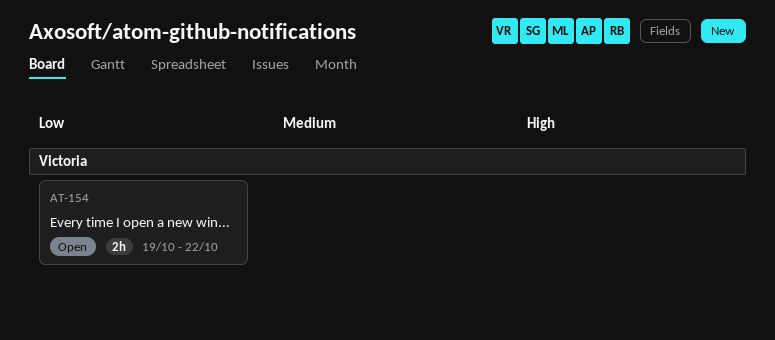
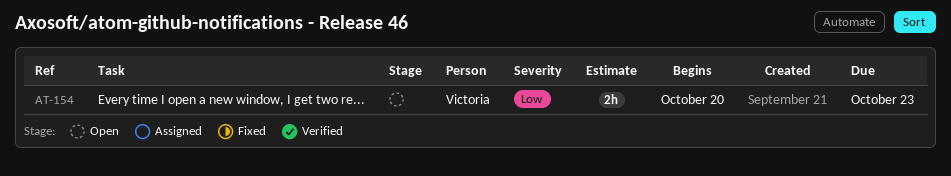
AT-154, start: Oct 19 -> Oct 20
AT-154, due: Oct 22 -> Oct 23

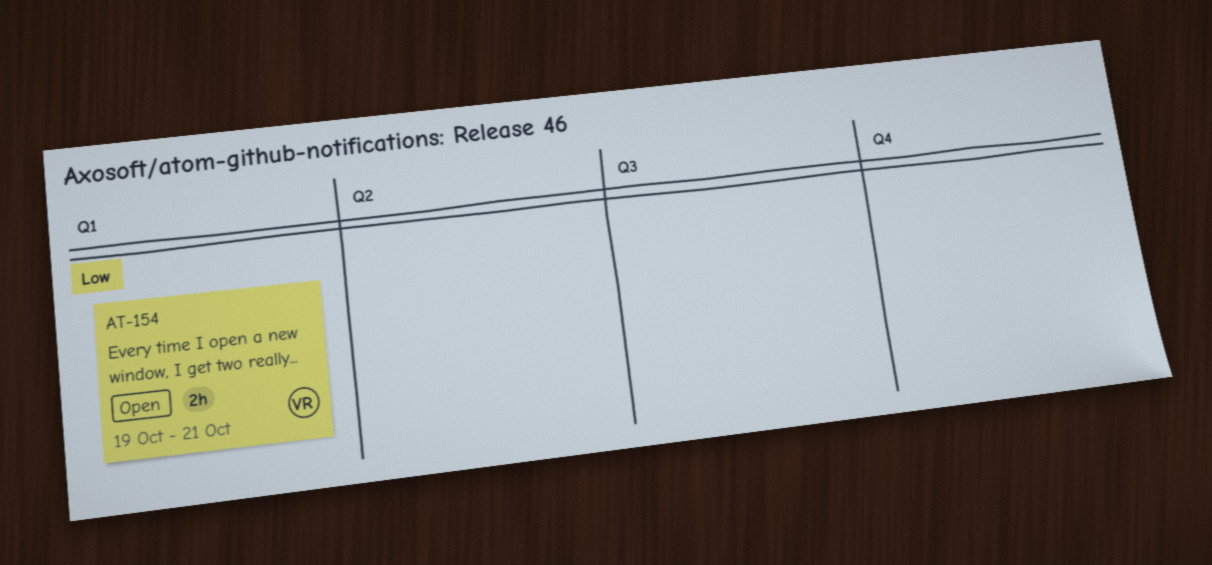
AT-154, start: Oct 20 -> Oct 19
AT-154, due: Oct 23 -> Oct 21

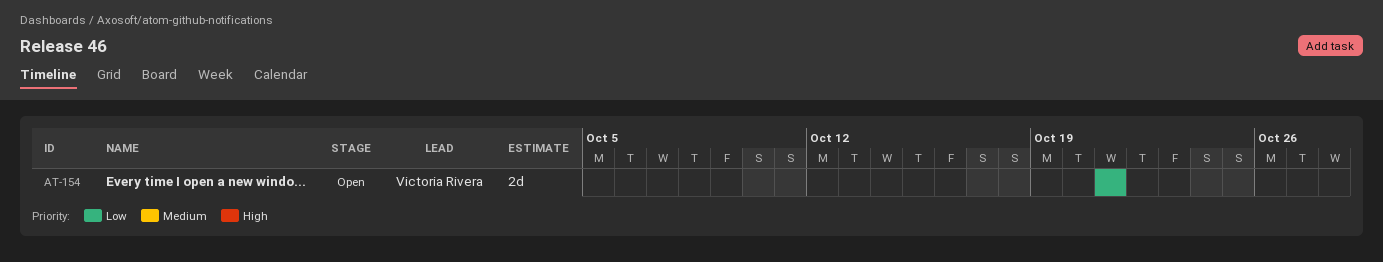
AT-154, estimate: 2h -> 2d
AT-154, start: Oct 19 -> Oct 21

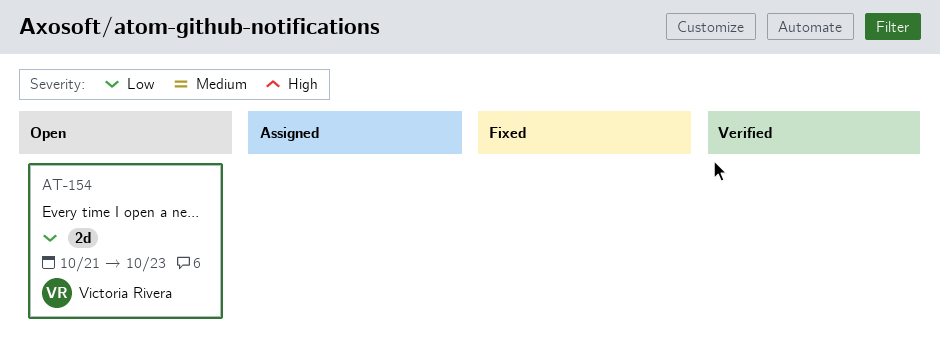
AT-154, due: Oct 21 -> Oct 23

